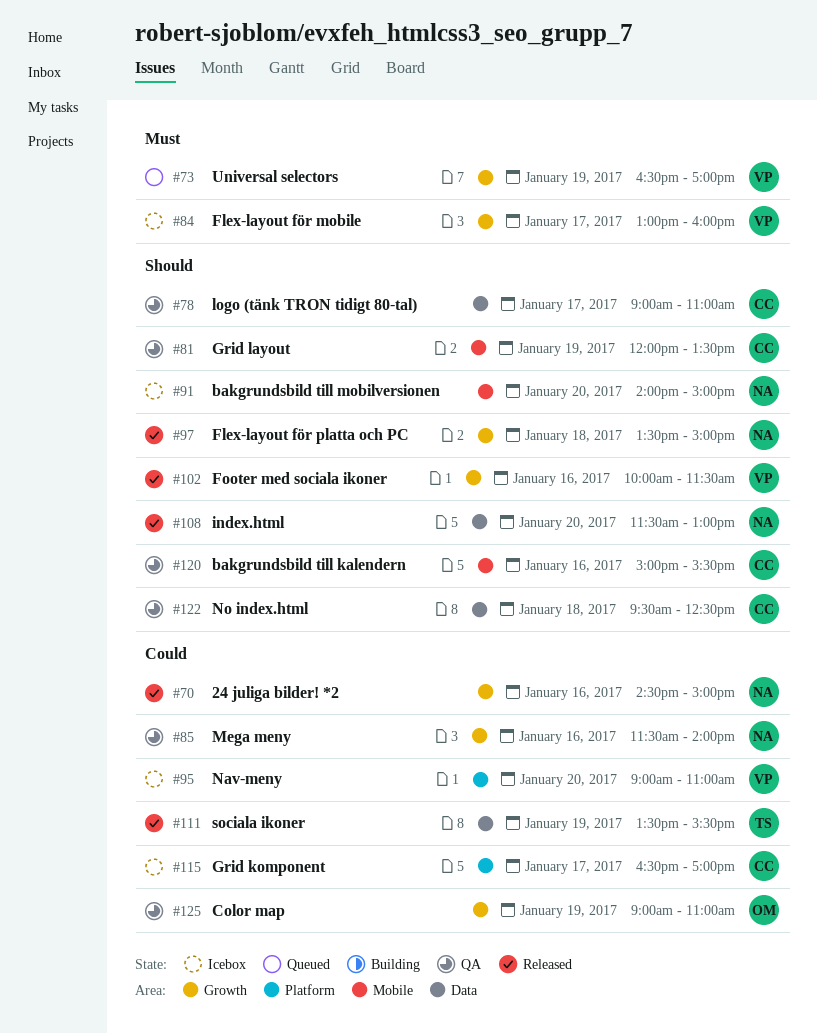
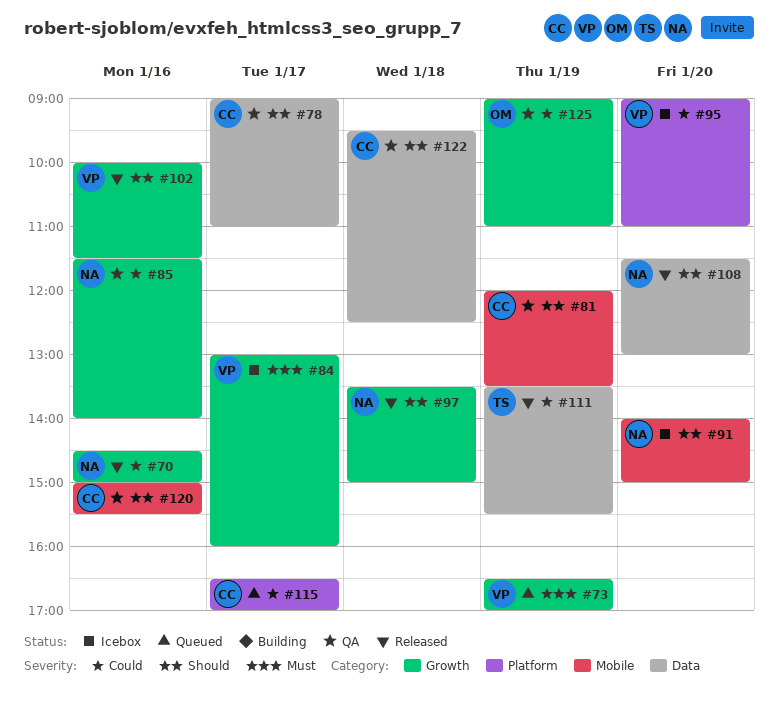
#115, status: Icebox -> Queued

